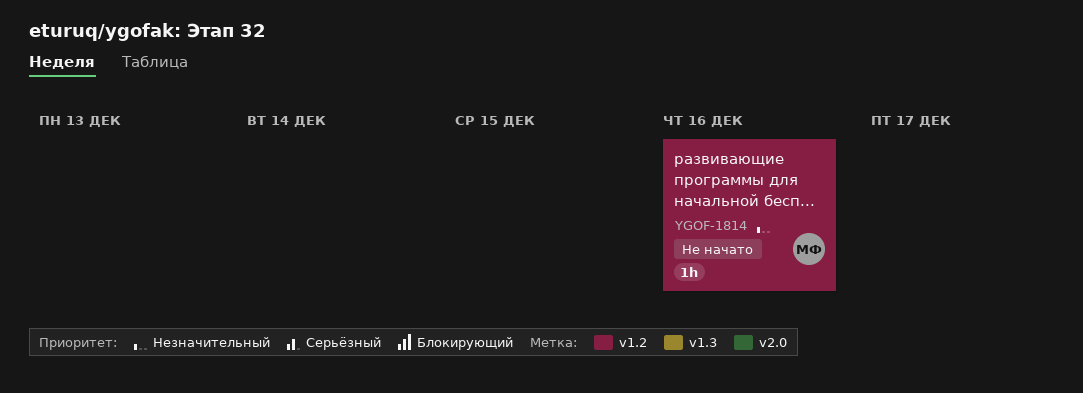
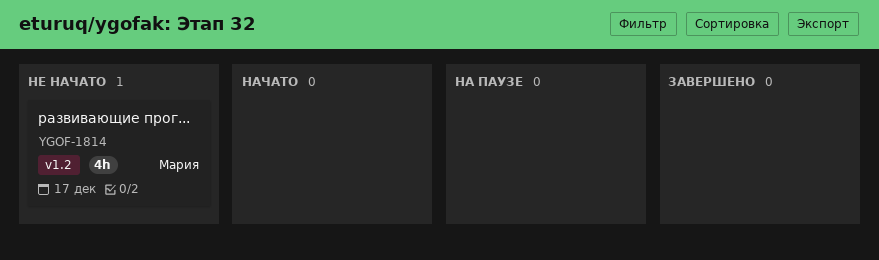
YGOF-1814, estimate: 1h -> 4h
YGOF-1814, due: Dec 16 -> Dec 17

